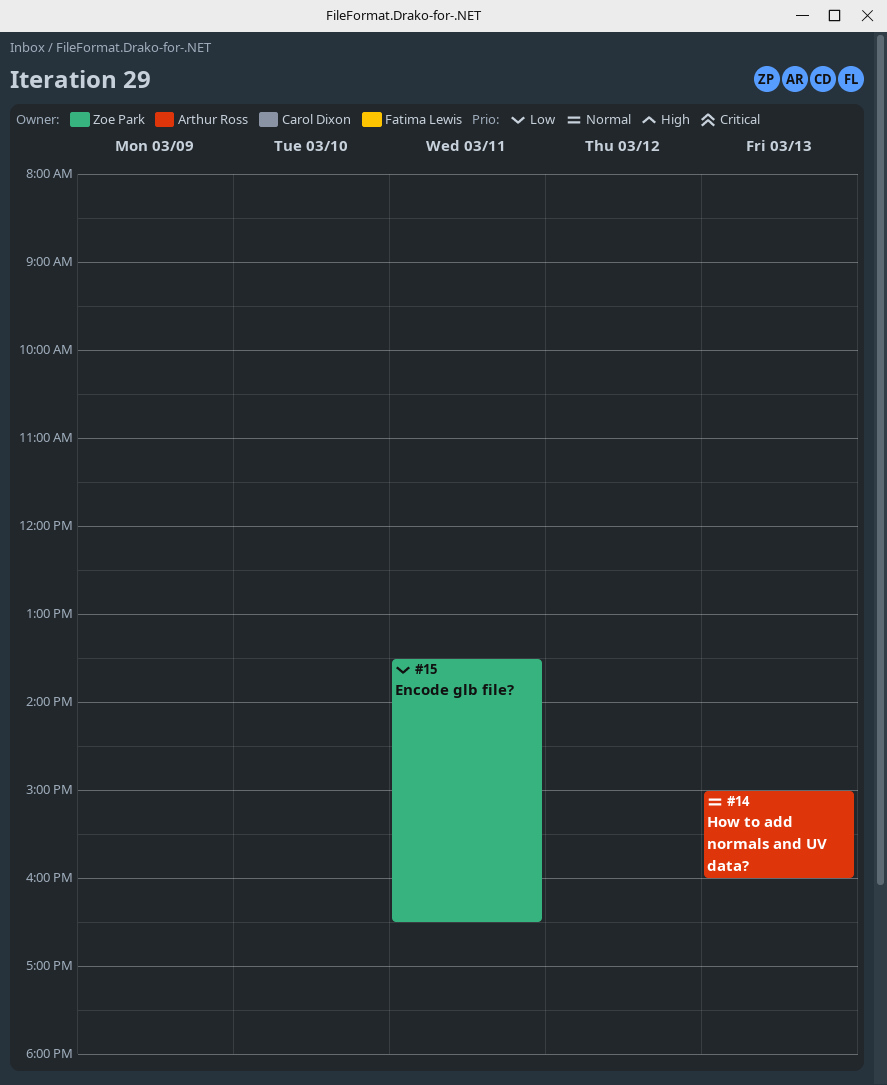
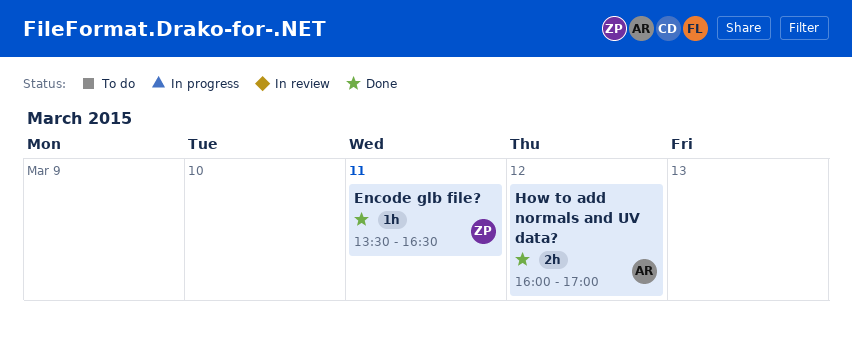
How to add normals and UV data?, day: Mar 13 -> Mar 12
How to add normals and UV data?, begins: 15:00 -> 16:00
How to add normals and UV data?, ends: 16:00 -> 17:00

